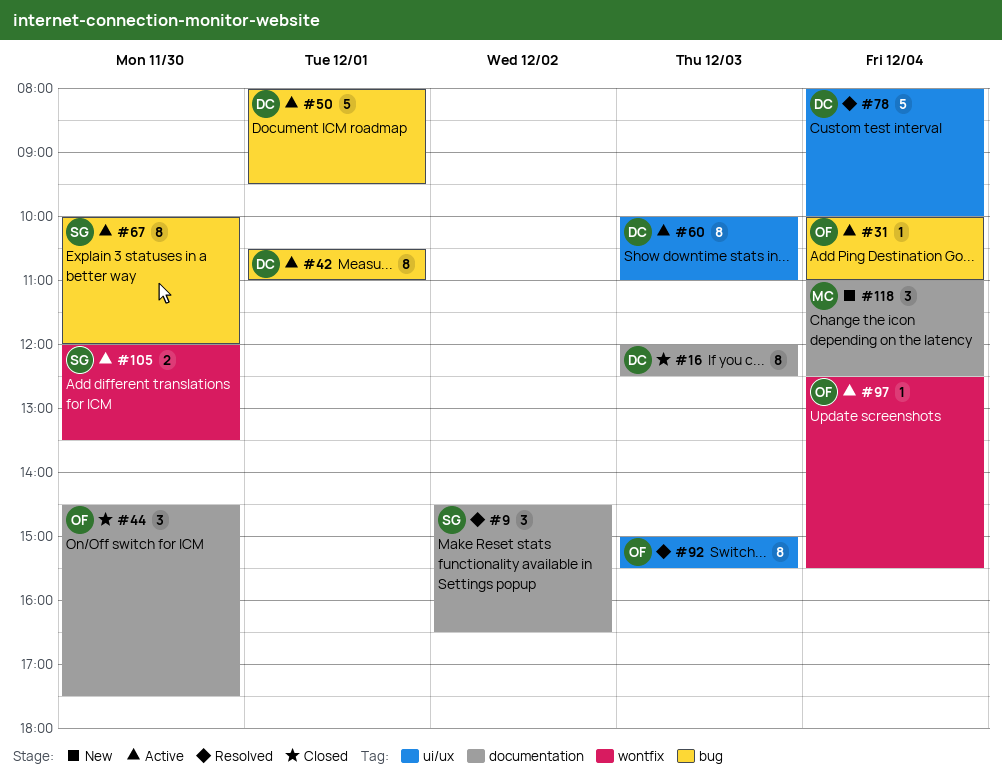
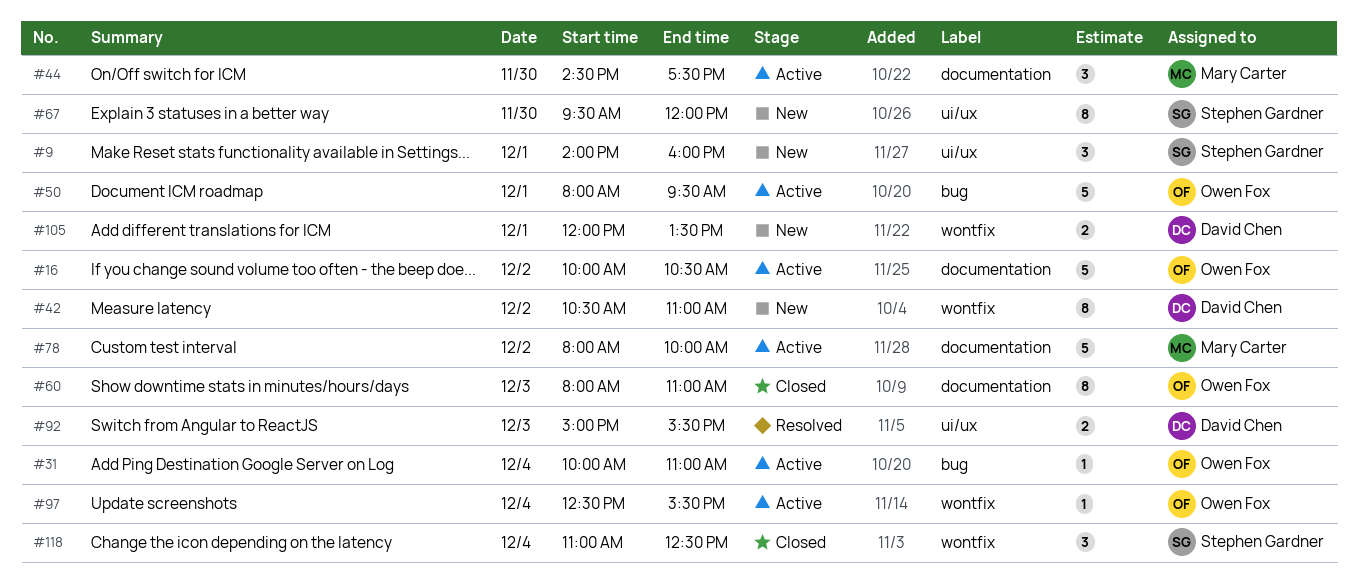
#9, status: Resolved -> New
#9, label: documentation -> ui/ux
#9, day: Dec 2 -> Dec 1
#9, begins: 14:30 -> 14:00
#9, ends: 16:30 -> 16:00
#16, status: Closed -> Active
#16, owner: David Chen -> Owen Fox
#16, estimate: 8 -> 5
#16, day: Dec 3 -> Dec 2
#16, begins: 12:00 -> 10:00
#16, ends: 12:30 -> 10:30
#42, status: Active -> New
#42, label: bug -> wontfix
#42, day: Dec 1 -> Dec 2
#44, status: Closed -> Active
#44, owner: Owen Fox -> Mary Carter
#50, owner: David Chen -> Owen Fox
#60, status: Active -> Closed
#60, owner: David Chen -> Owen Fox
#60, label: ui/ux -> documentation
#60, begins: 10:00 -> 08:00
#67, status: Active -> New
#67, label: bug -> ui/ux
#67, begins: 10:00 -> 09:30
#78, status: Resolved -> Active
#78, owner: David Chen -> Mary Carter
#78, label: ui/ux -> documentation
#78, day: Dec 4 -> Dec 2
#92, owner: Owen Fox -> David Chen
#92, estimate: 8 -> 2
#105, status: Active -> New
#105, owner: Stephen Gardner -> David Chen
#105, day: Nov 30 -> Dec 1
#118, status: New -> Closed
#118, owner: Mary Carter -> Stephen Gardner
#118, label: documentation -> wontfix

